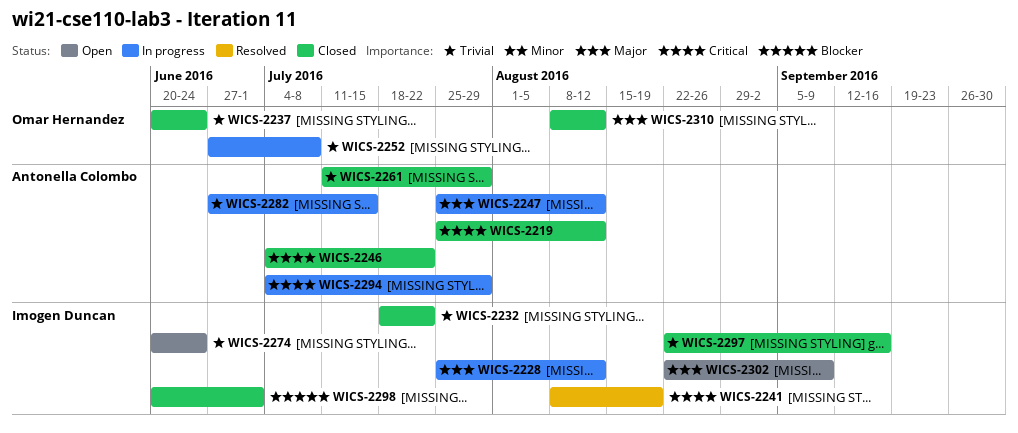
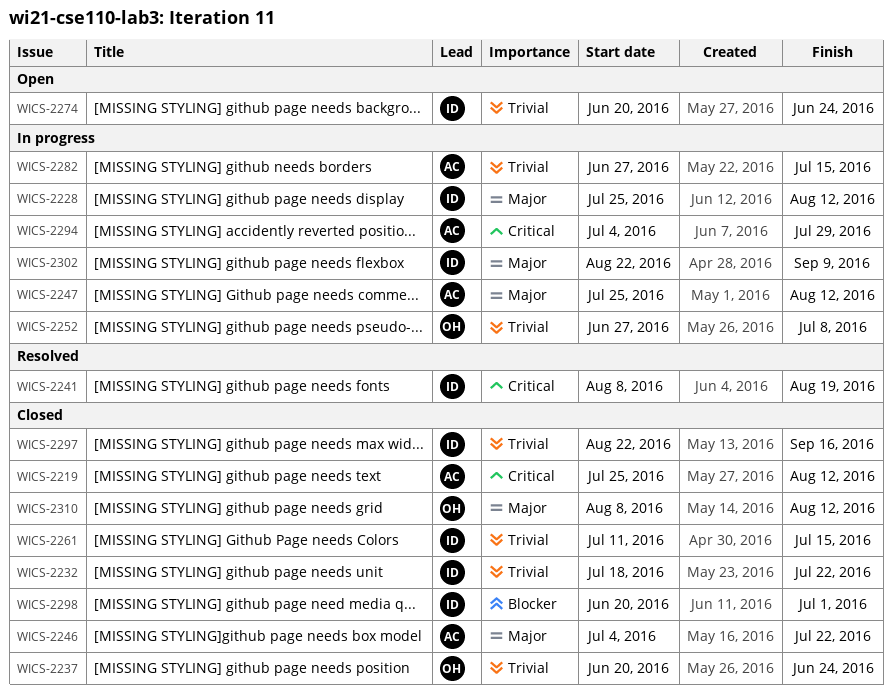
WICS-2246, priority: Critical -> Major
WICS-2261, owner: Antonella Colombo -> Imogen Duncan
WICS-2261, due: Jul 29 -> Jul 15
WICS-2302, status: Open -> In progress

